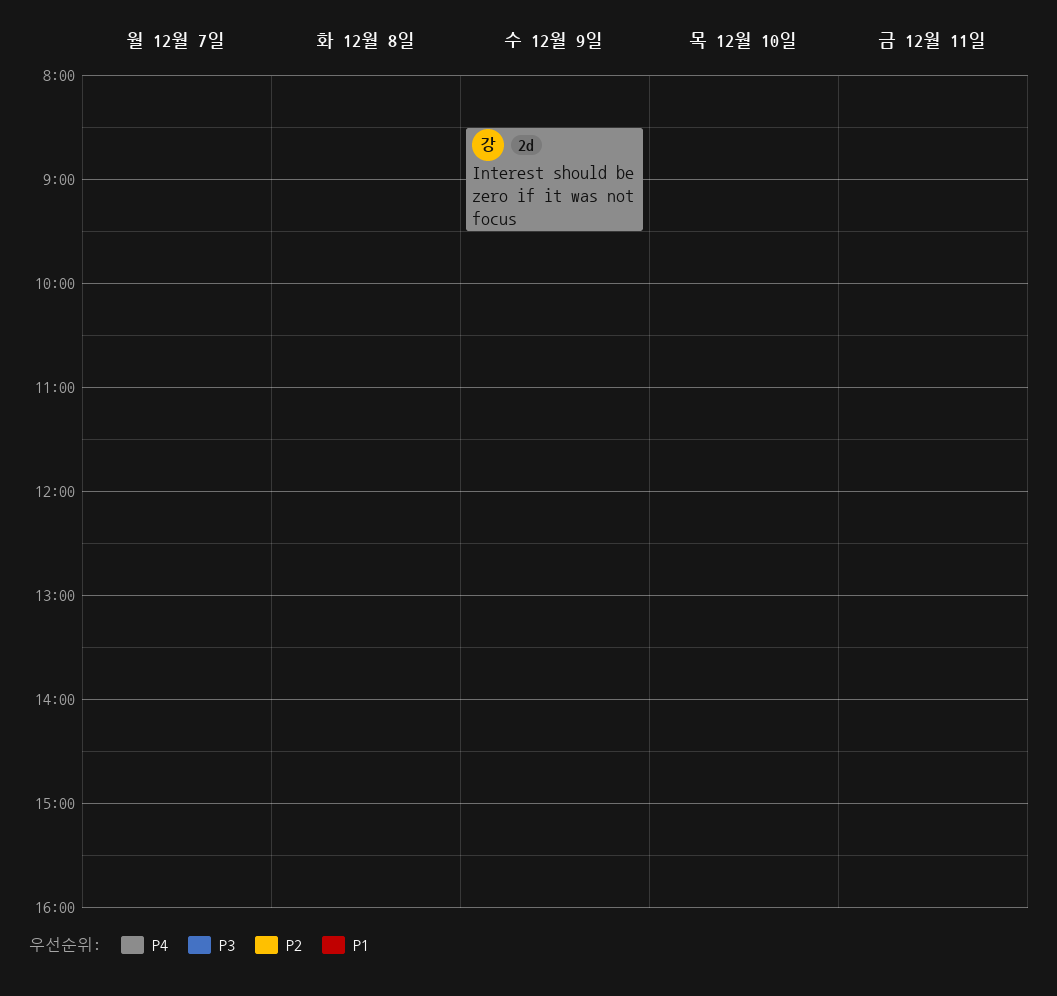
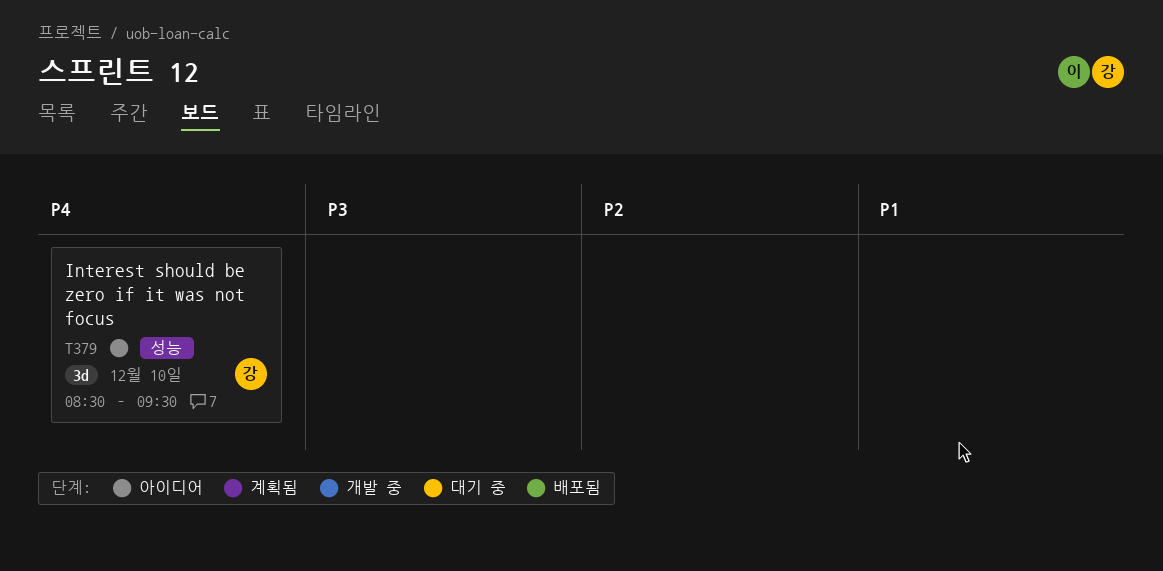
Interest should be zero if it was not focus, estimate: 2d -> 3d
Interest should be zero if it was not focus, day: Dec 9 -> Dec 10

